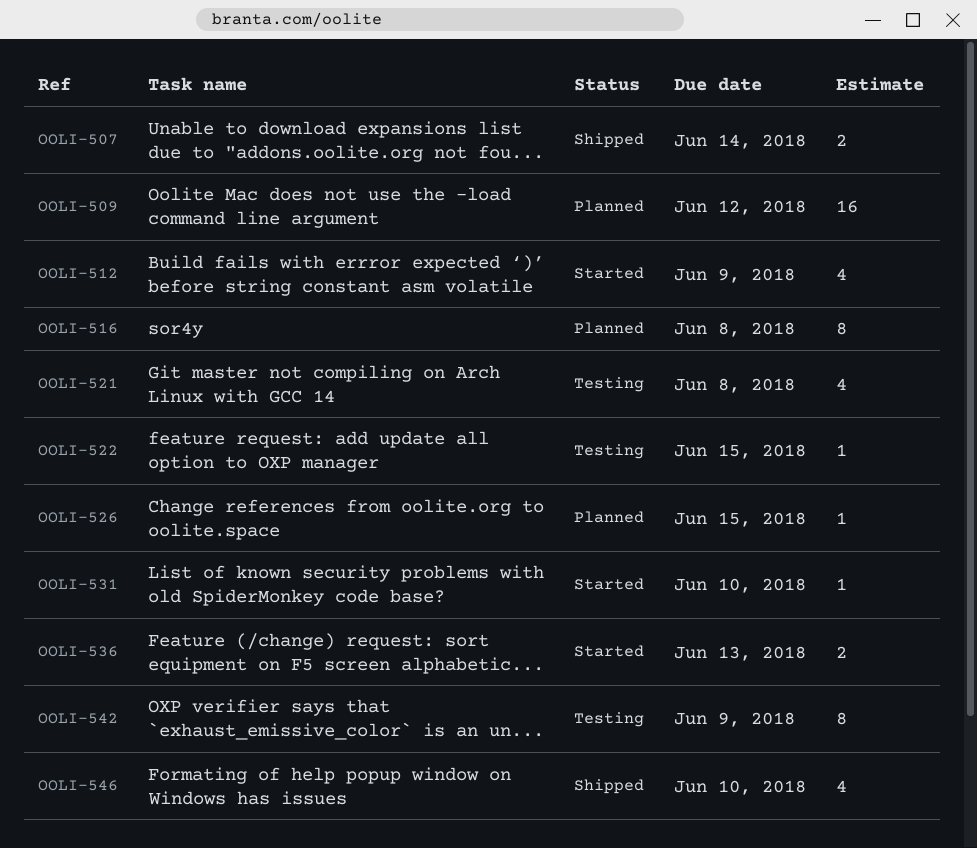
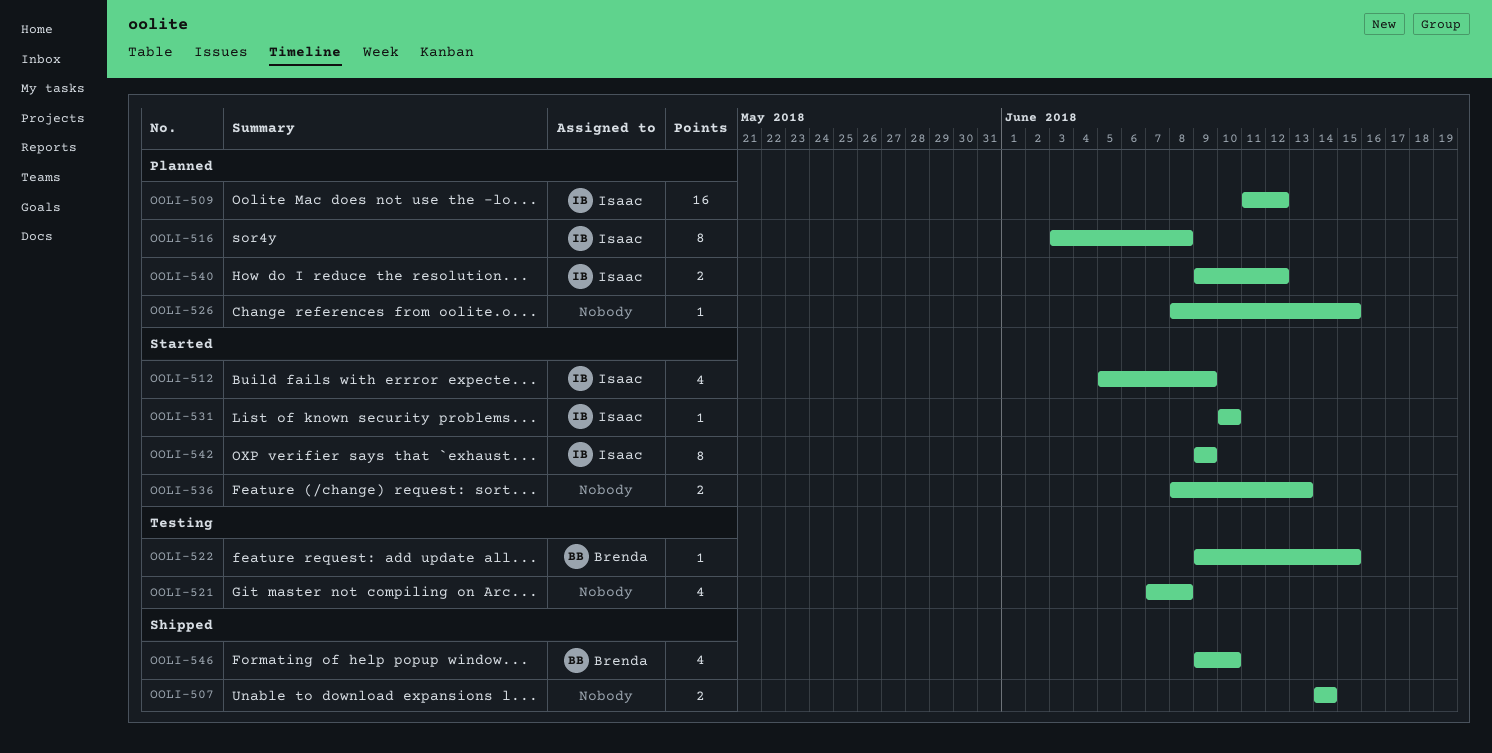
OOLI-540: none -> present
OOLI-542, status: Testing -> Started

